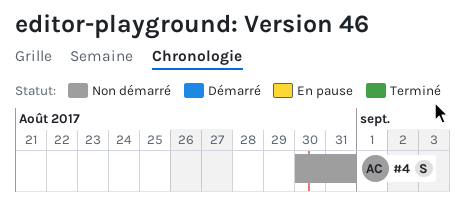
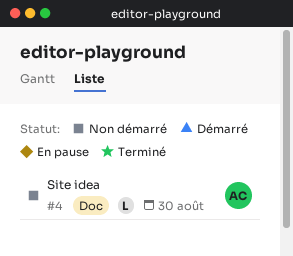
#4, estimate: S -> L
#4, due: Aug 31 -> Aug 30

